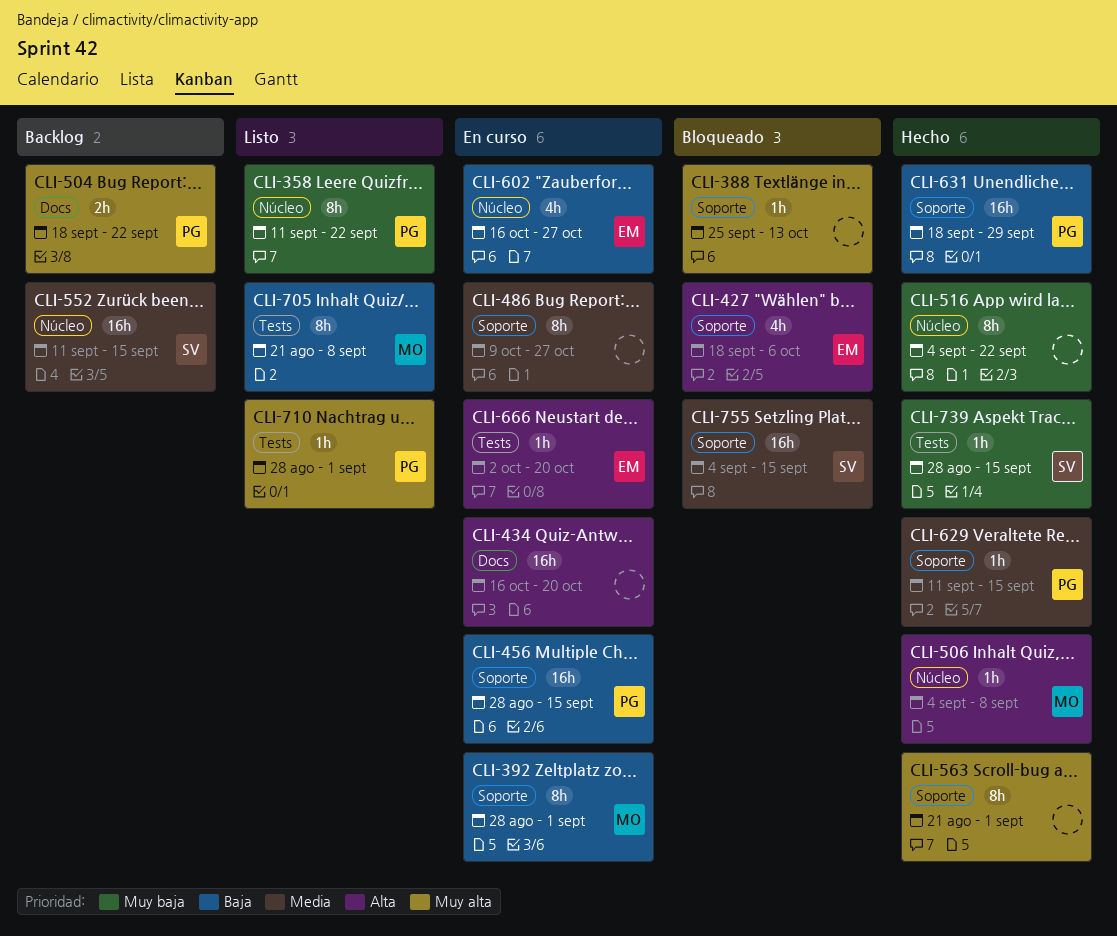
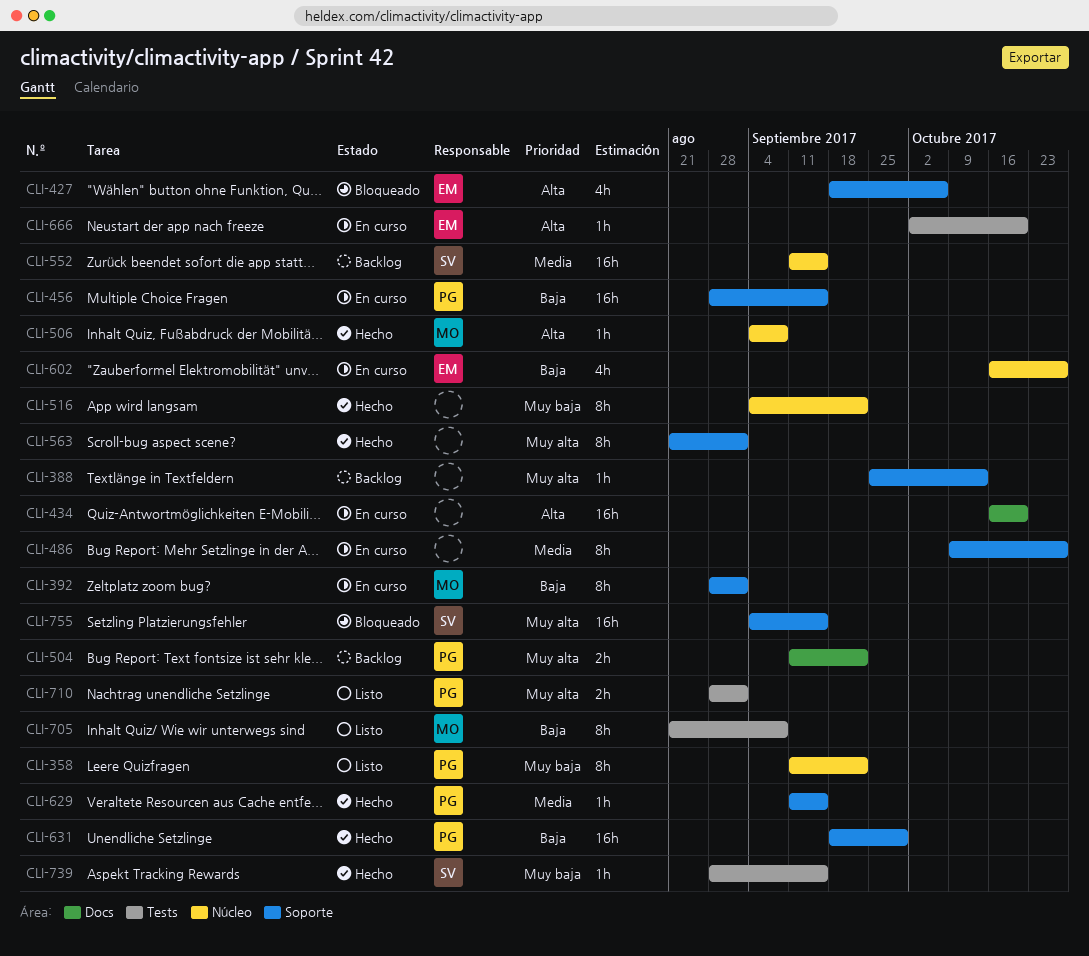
CLI-388, status: Bloqueado -> Backlog
CLI-504, start: Sep 18 -> Sep 11
CLI-710, estimate: 1h -> 2h
CLI-755, priority: Media -> Muy alta

